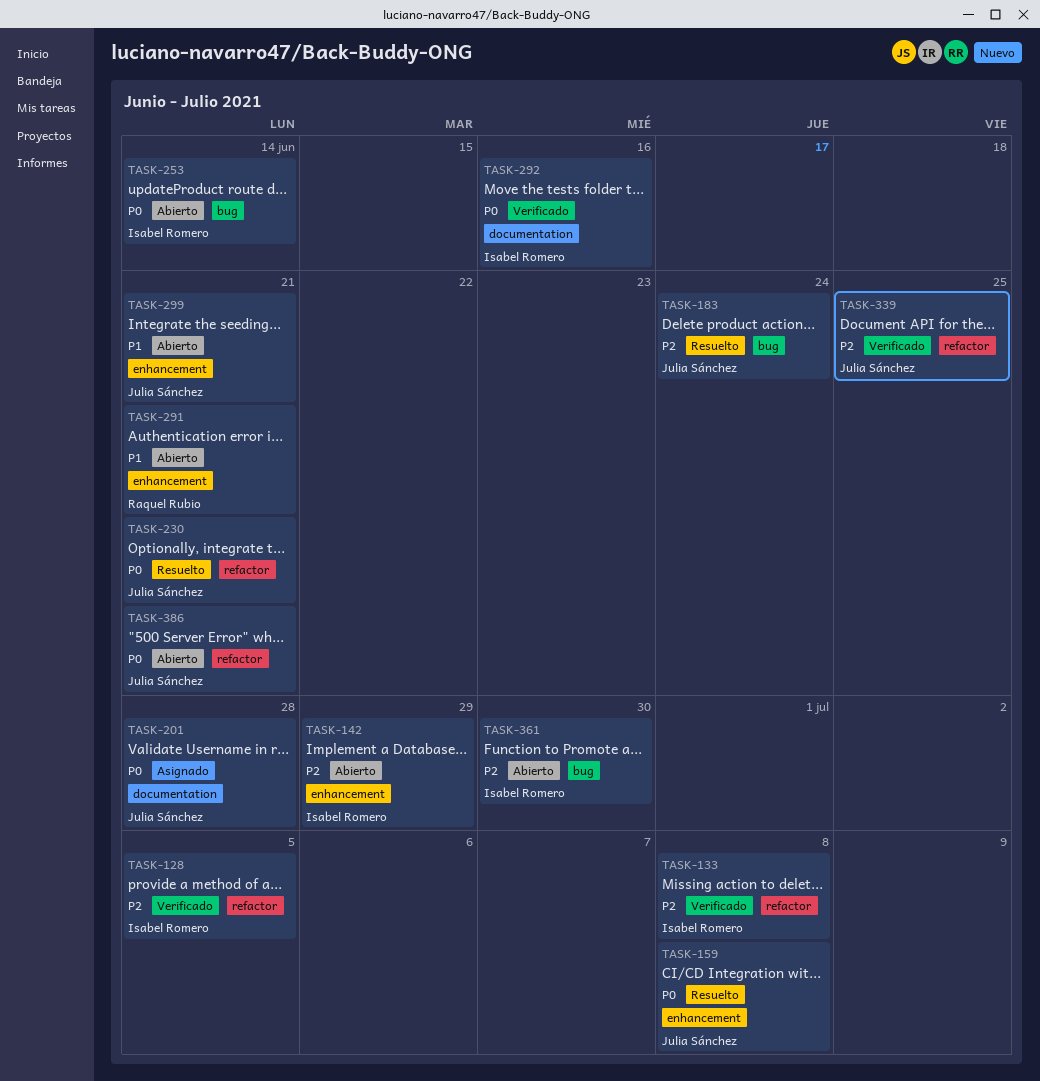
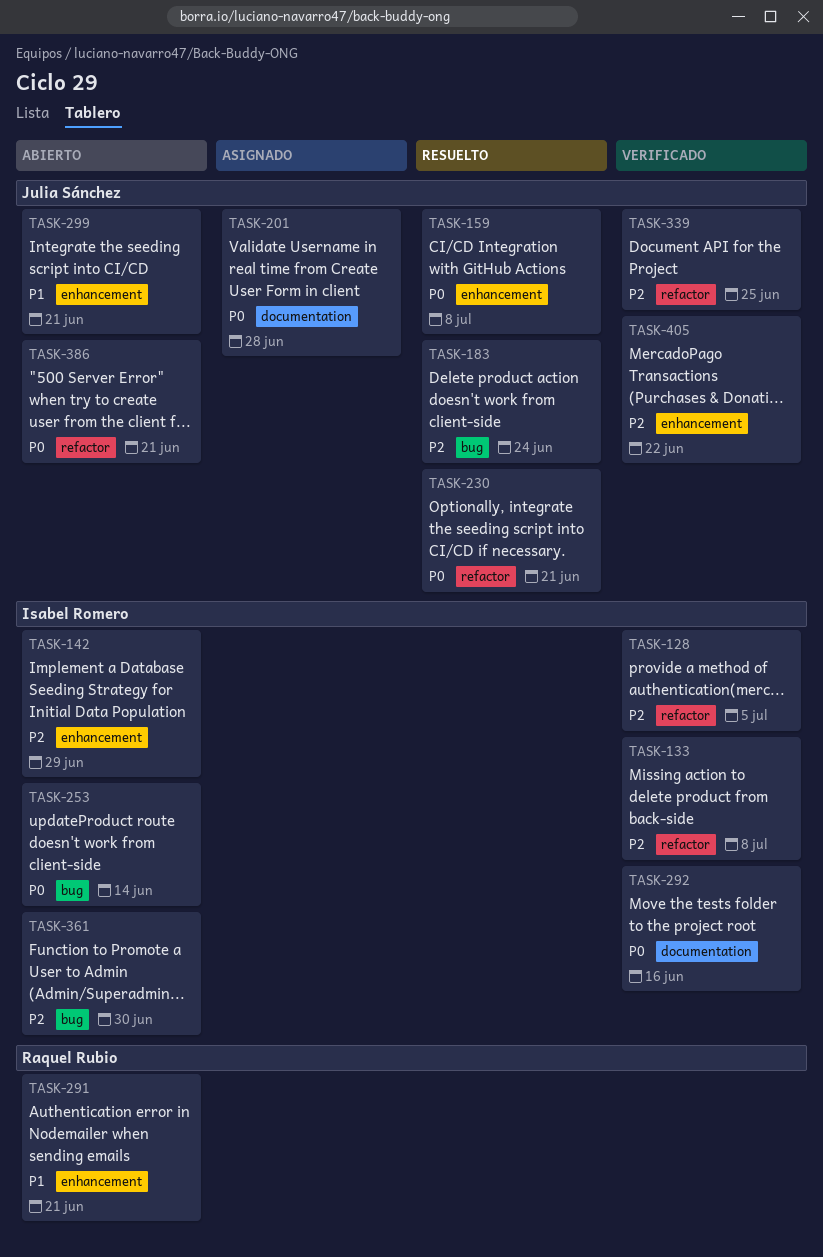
TASK-405: none -> present

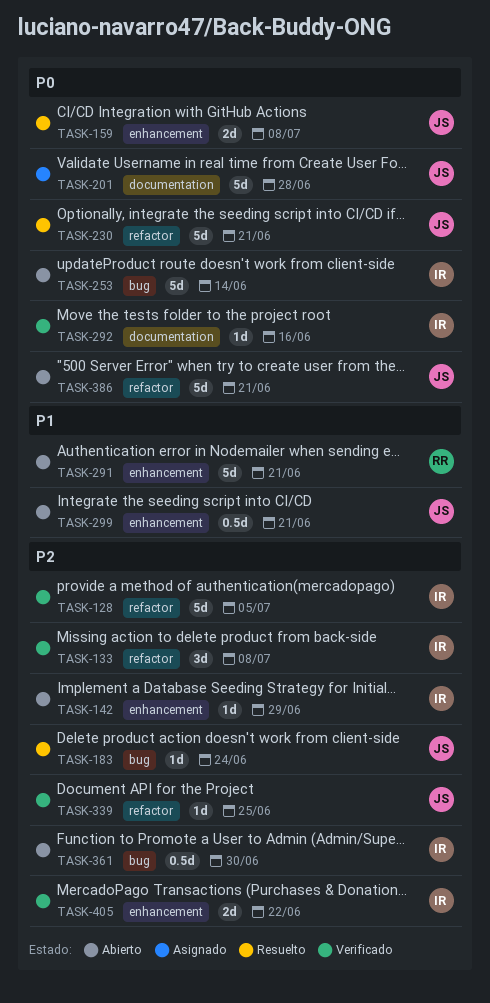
TASK-405, owner: Julia Sánchez -> Isabel Romero

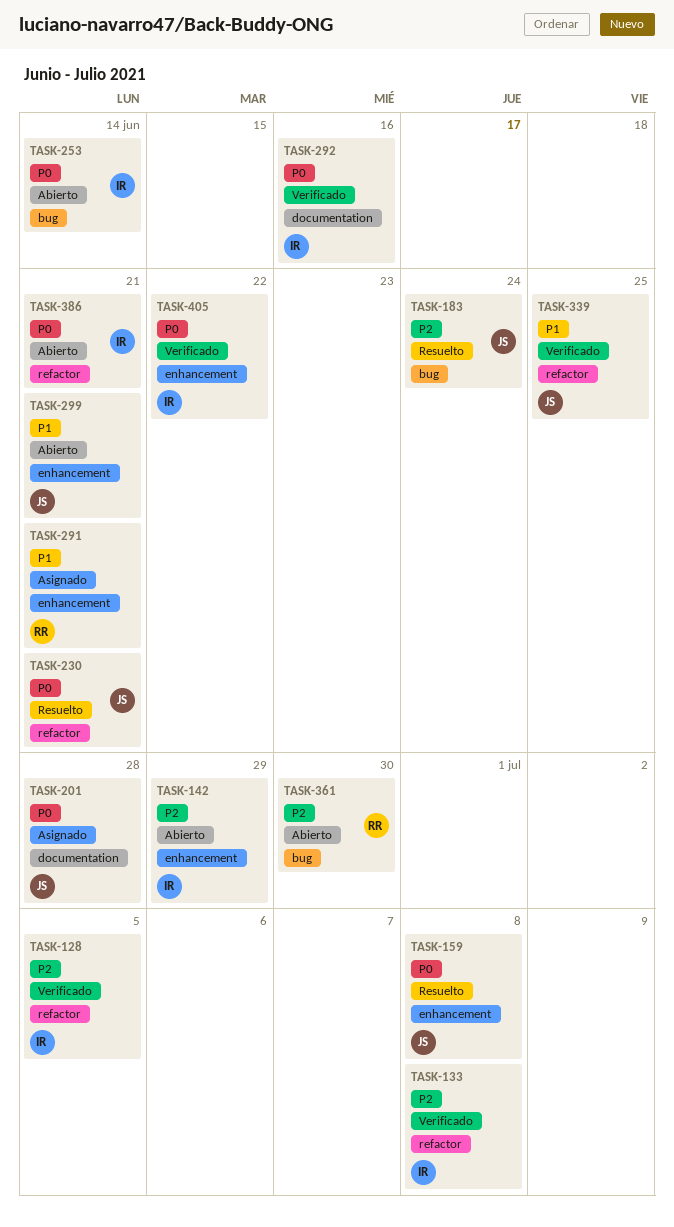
TASK-291, status: Abierto -> Asignado
TASK-339, priority: P2 -> P1
TASK-361, owner: IR -> RR
TASK-386, owner: JS -> IR
TASK-405, priority: P2 -> P0

